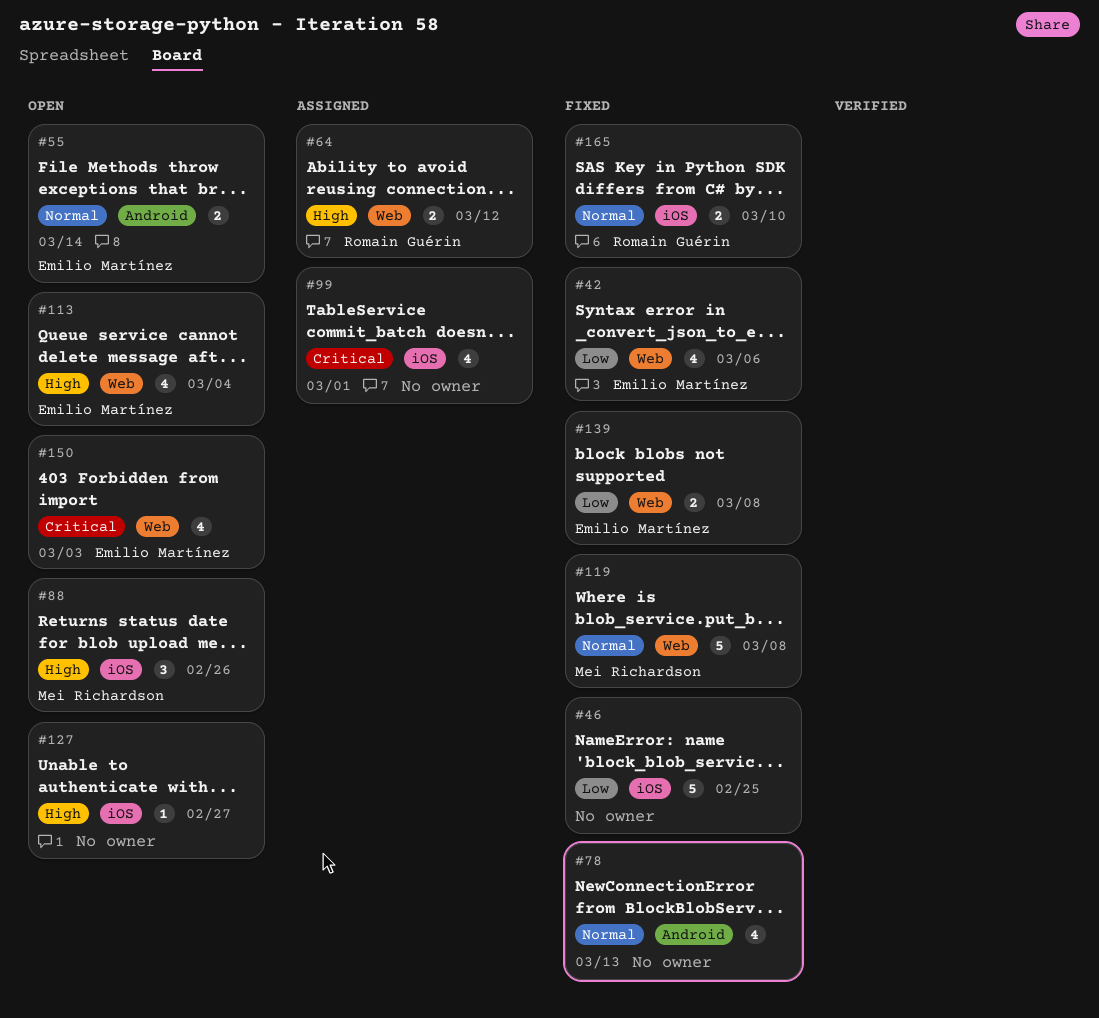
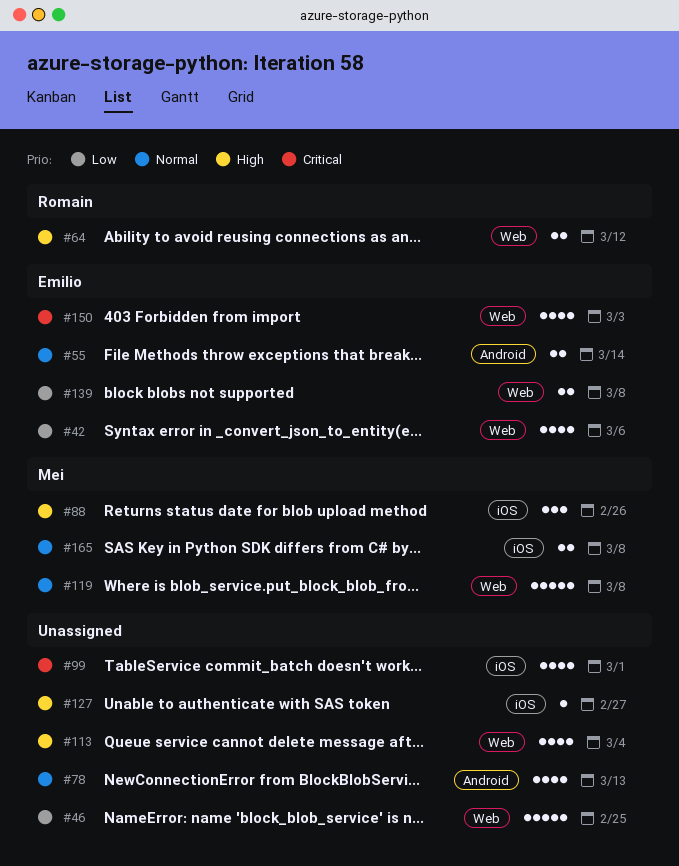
#46, label: iOS -> Web
#113, owner: Emilio Martínez -> none
#165, owner: Romain Guérin -> Mei Richardson
#165, due: Mar 10 -> Mar 8

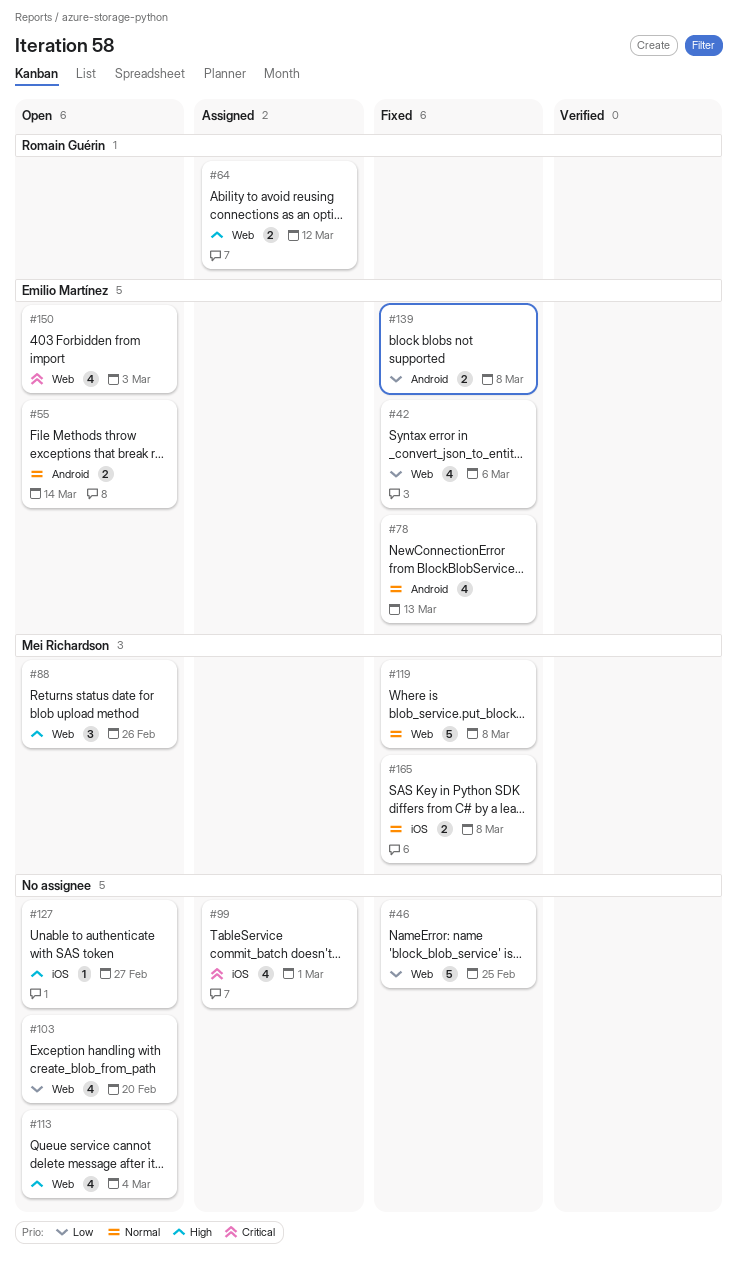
#78, owner: none -> Emilio Martínez
#88, label: iOS -> Web
#103: none -> present
#139, label: Web -> Android

